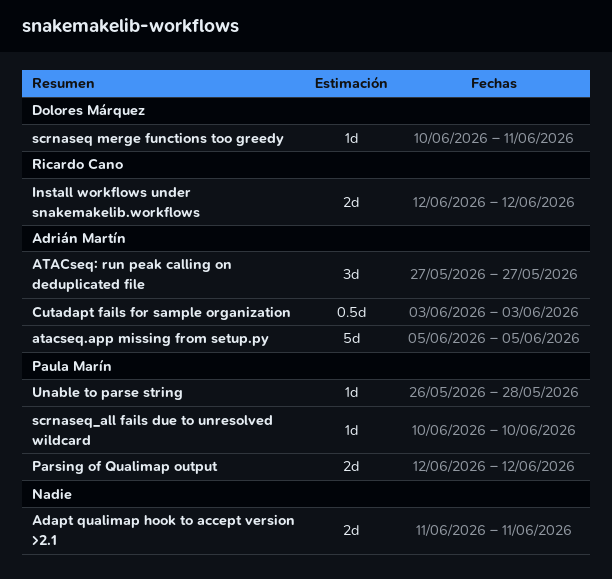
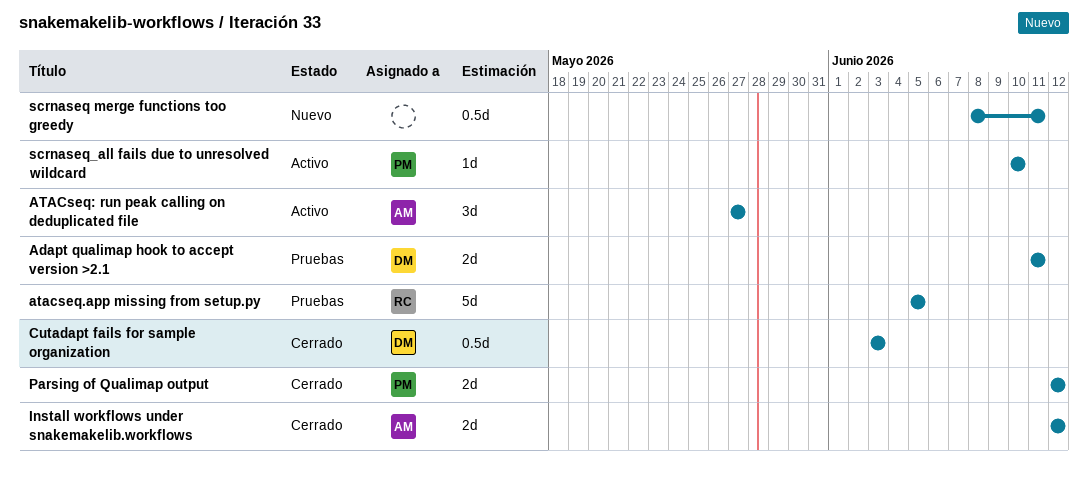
Adapt qualimap hook to accept version >2.1, owner: none -> Dolores Márquez
atacseq.app missing from setup.py, owner: Adrián Martín -> Ricardo Cano
Cutadapt fails for sample organization, owner: Adrián Martín -> Dolores Márquez
Install workflows under snakemakelib.workflows, owner: Ricardo Cano -> Adrián Martín
scrnaseq merge functions too greedy, owner: Dolores Márquez -> none
scrnaseq merge functions too greedy, estimate: 1d -> 0.5d
scrnaseq merge functions too greedy, start: Jun 10 -> Jun 8
Unable to parse string: present -> none

